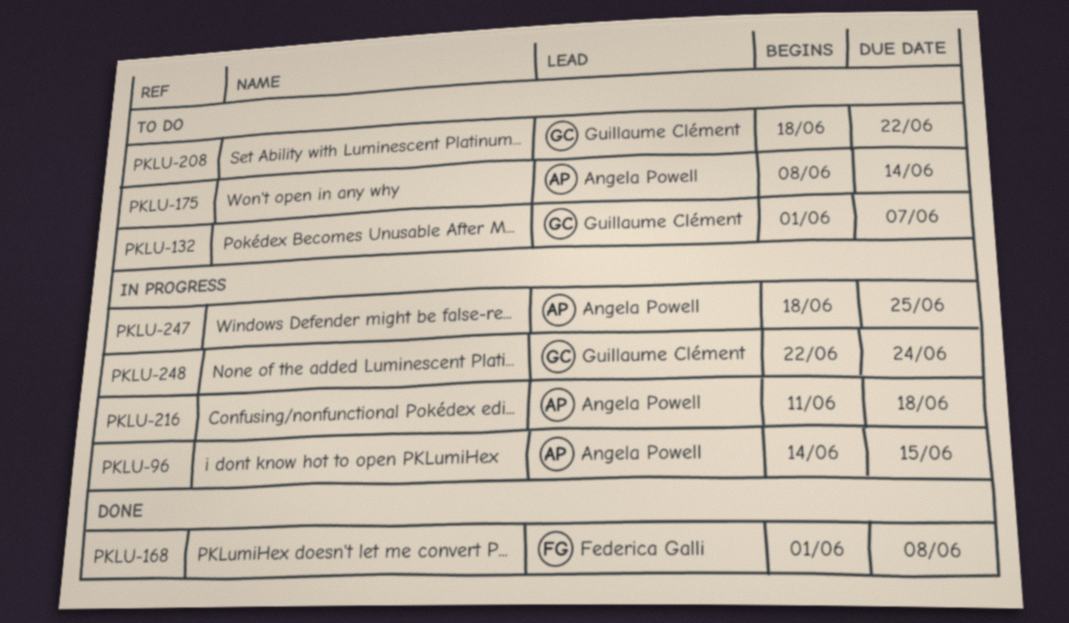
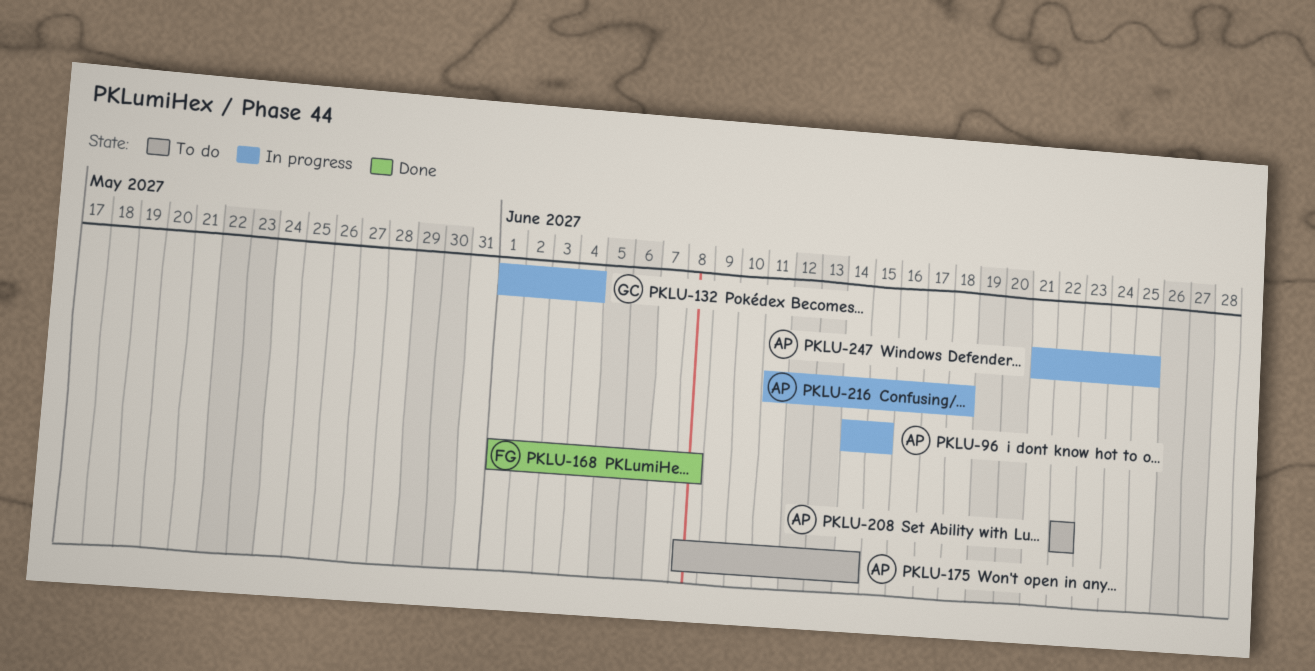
PKLU-132, status: To do -> In progress
PKLU-132, due: Jun 7 -> Jun 4
PKLU-208, owner: Guillaume Clément -> Angela Powell
PKLU-208, start: Jun 18 -> Jun 22
PKLU-247, start: Jun 18 -> Jun 21
PKLU-248: present -> none

